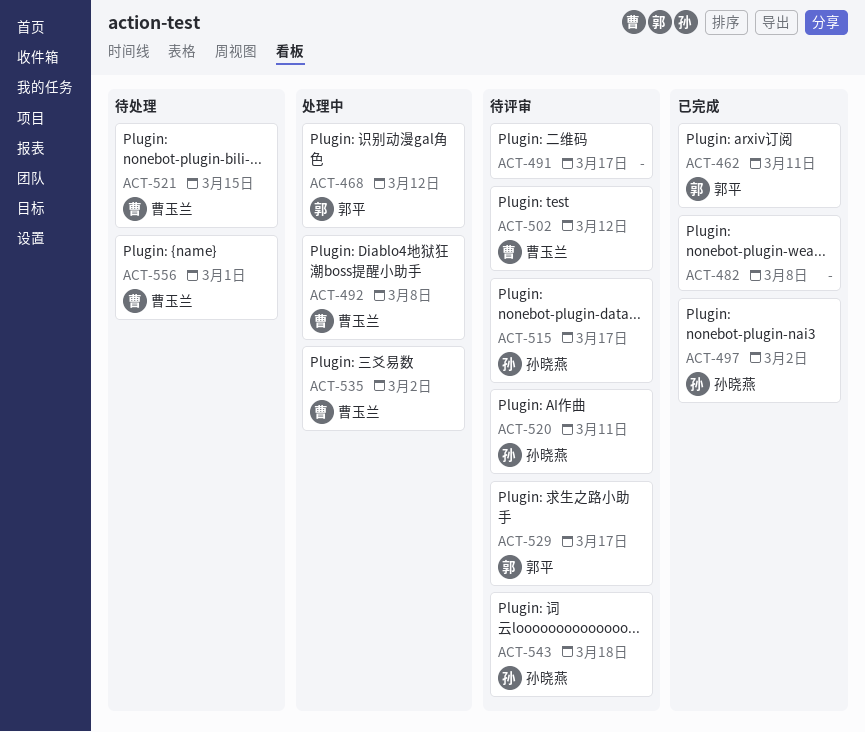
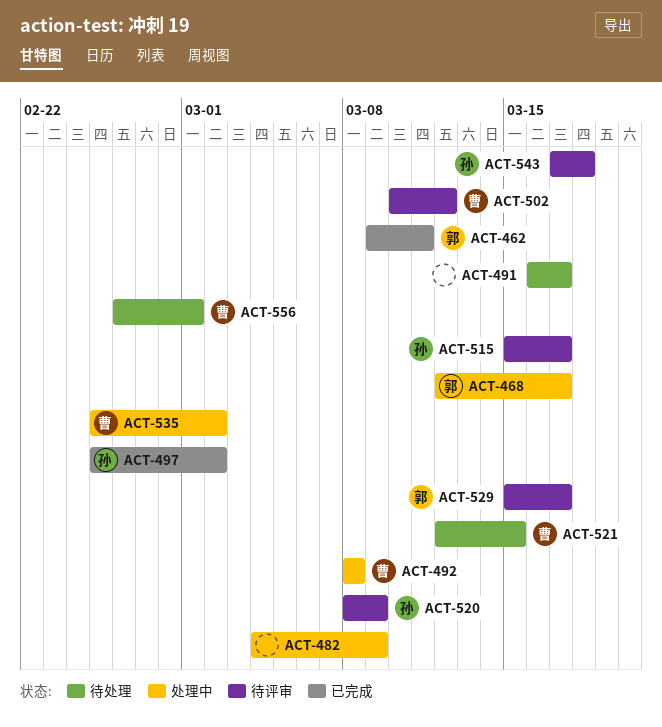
ACT-468, due: Mar 12 -> Mar 17
ACT-482, status: 已完成 -> 处理中
ACT-482, due: Mar 8 -> Mar 9
ACT-491, status: 待评审 -> 待处理
ACT-520, due: Mar 11 -> Mar 9

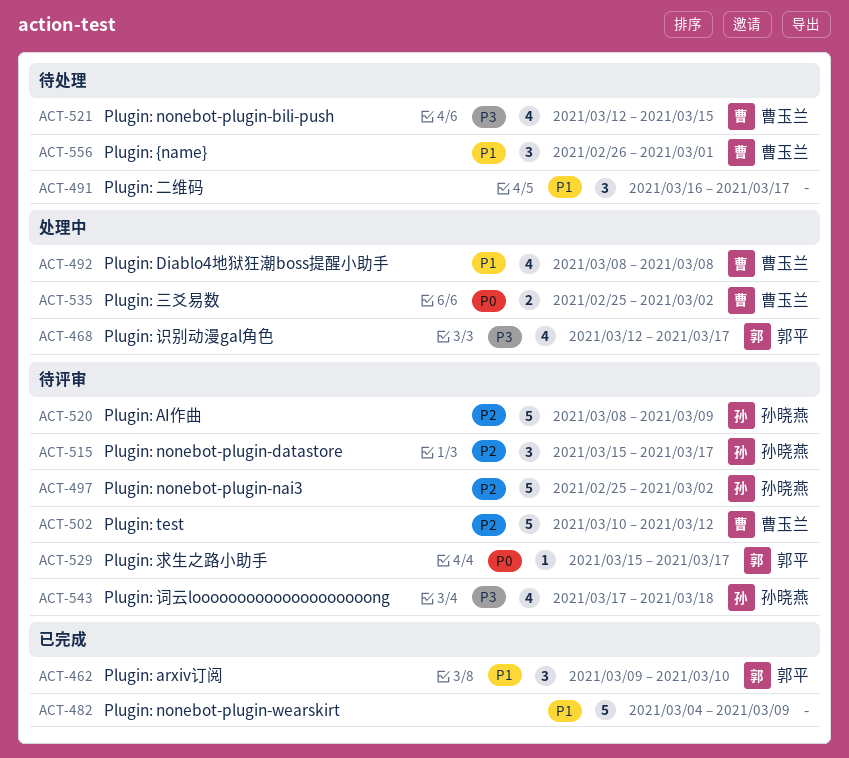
ACT-462, due: Mar 11 -> Mar 10
ACT-482, status: 处理中 -> 已完成
ACT-497, status: 已完成 -> 待评审

